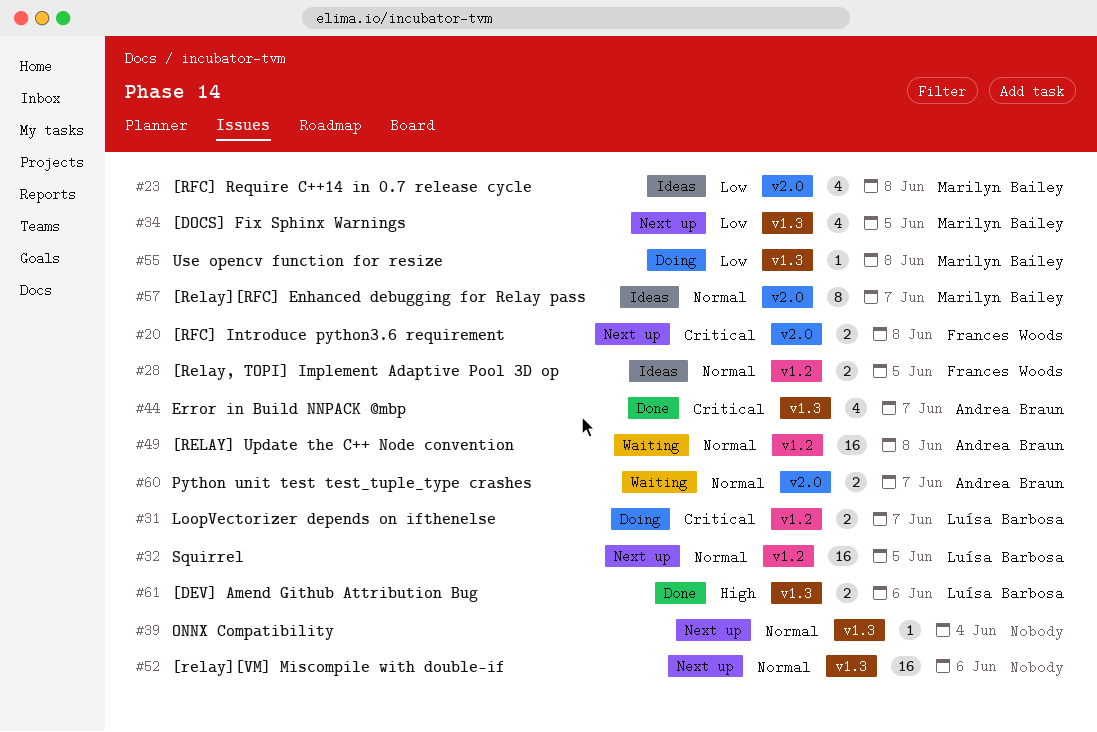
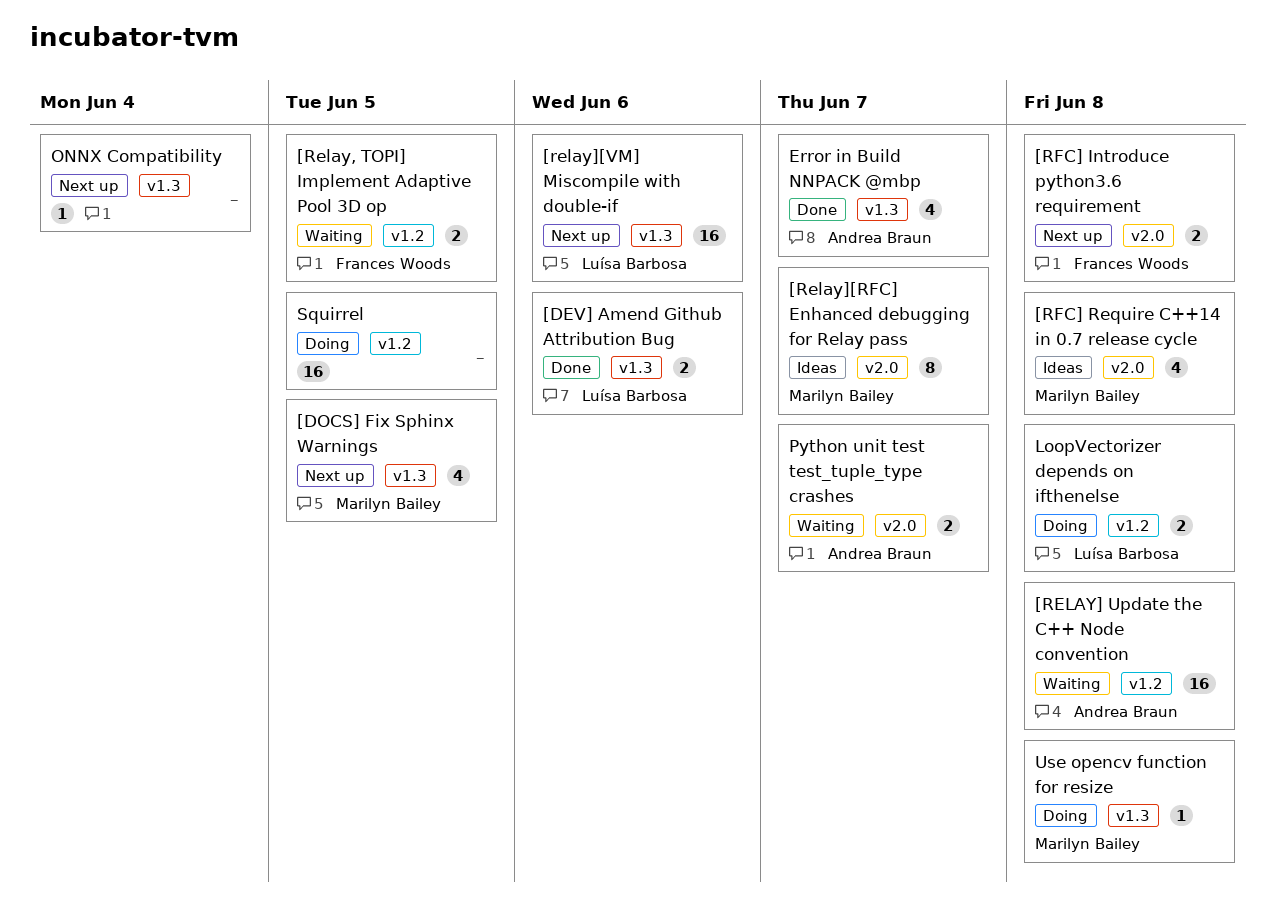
[Relay, TOPI] Implement Adaptive Pool 3D op, status: Ideas -> Waiting
[relay][VM] Miscompile with double-if, owner: none -> Luísa Barbosa
LoopVectorizer depends on ifthenelse, due: Jun 7 -> Jun 8
Squirrel, status: Next up -> Doing
Squirrel, owner: Luísa Barbosa -> none

